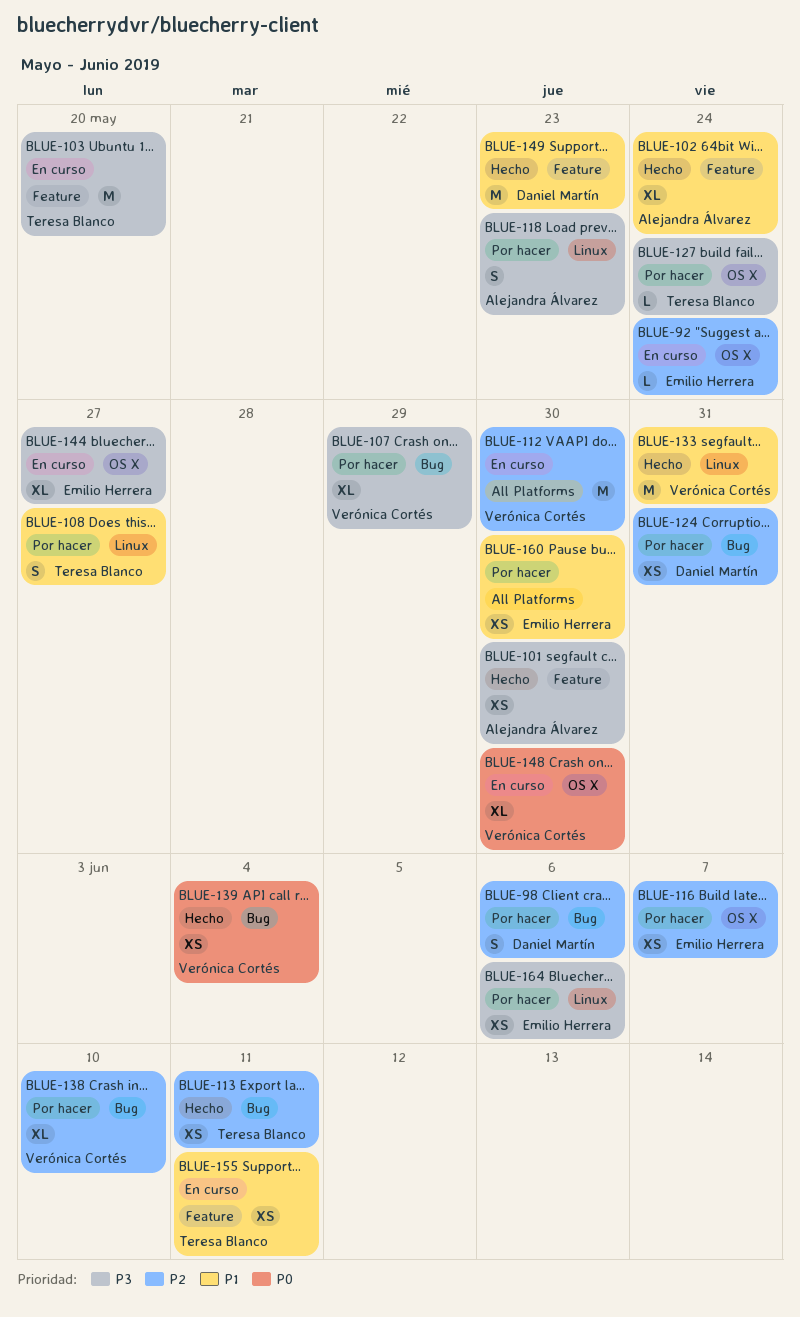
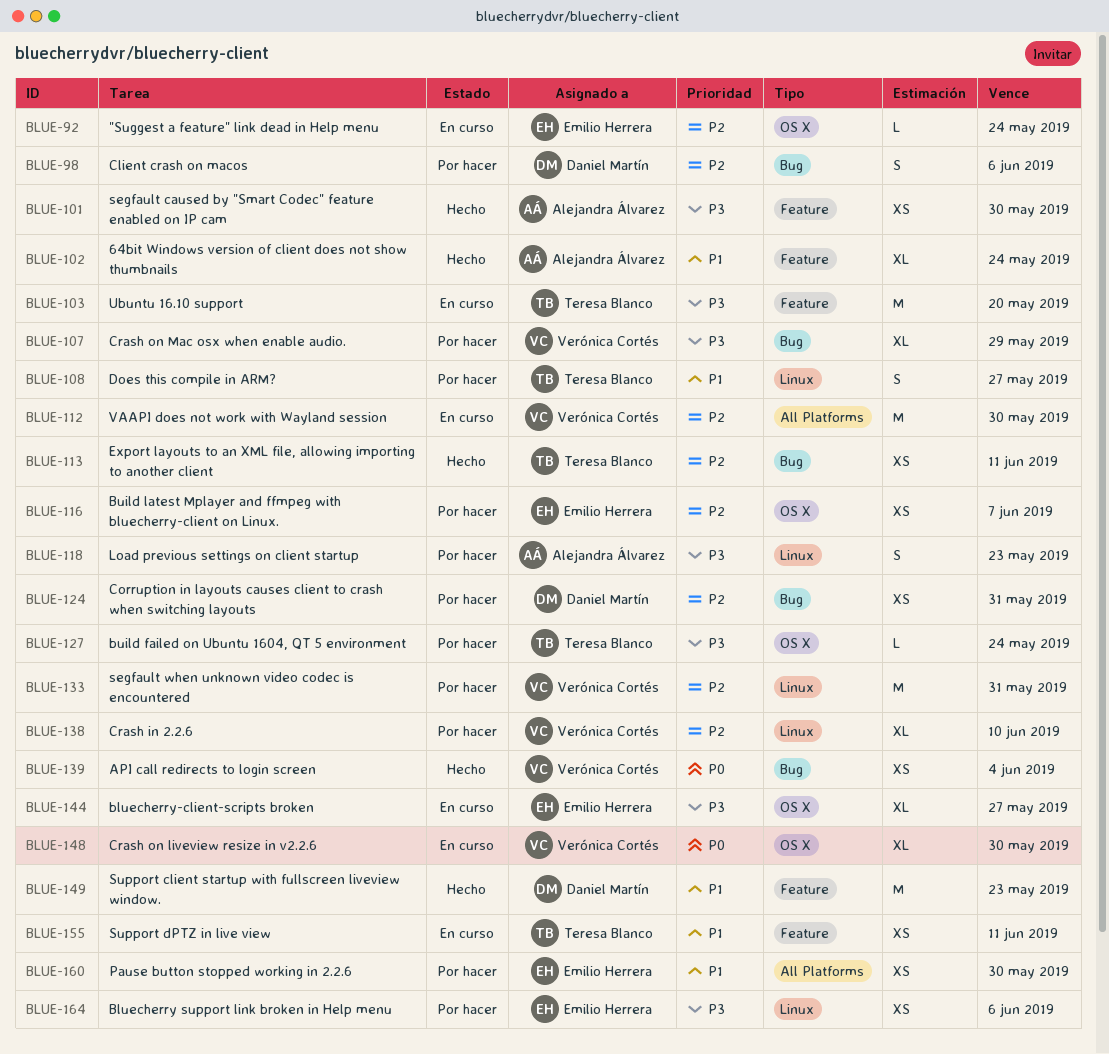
BLUE-133, status: Hecho -> Por hacer
BLUE-133, priority: P1 -> P2
BLUE-138, label: Bug -> Linux

